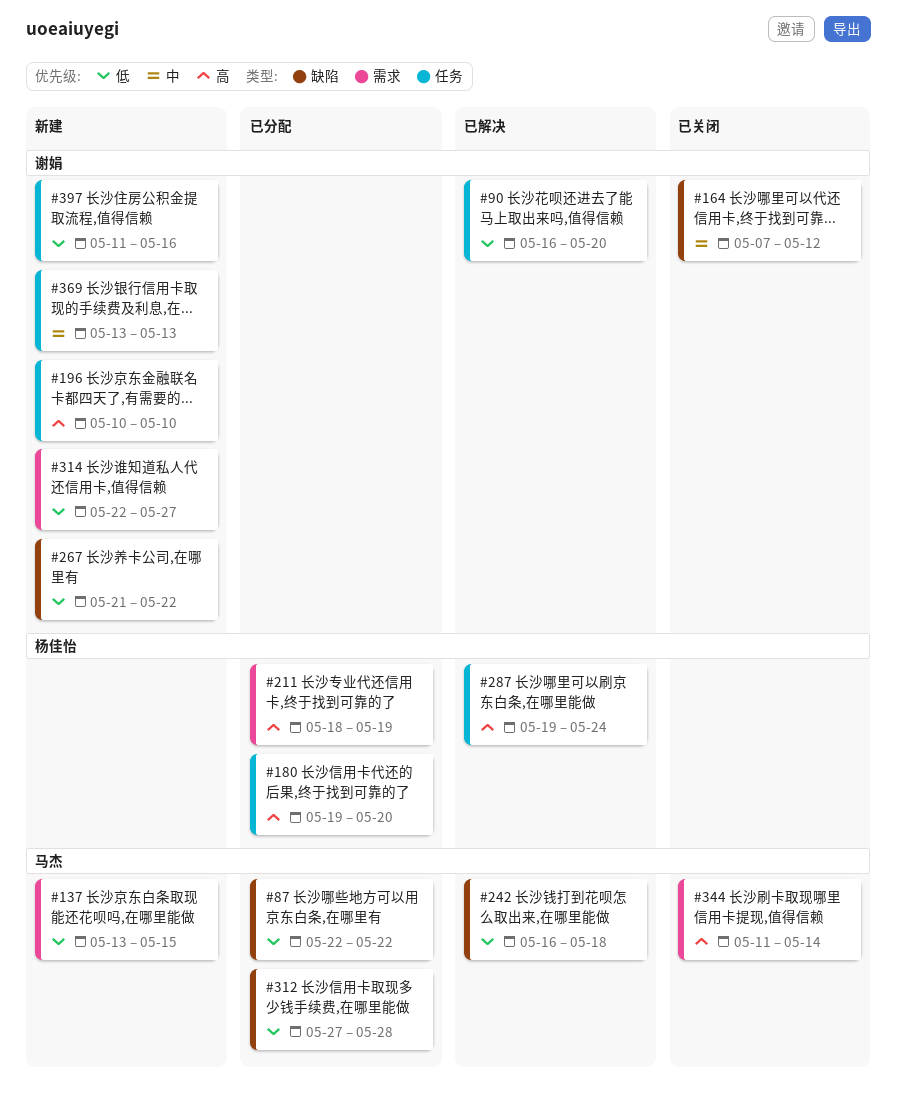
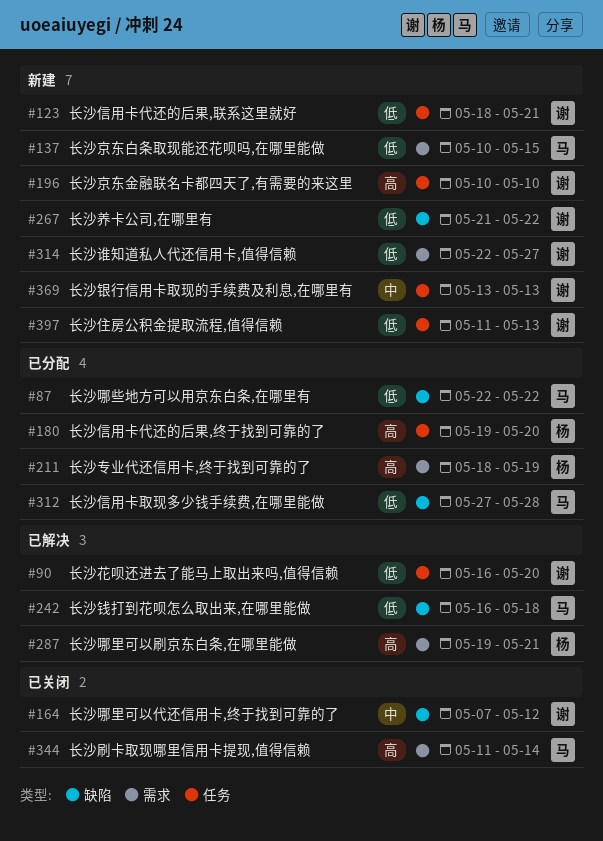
#123: none -> present
#137, start: May 13 -> May 10
#287, label: 任务 -> 需求
#287, due: May 24 -> May 21
#397, due: May 16 -> May 13

